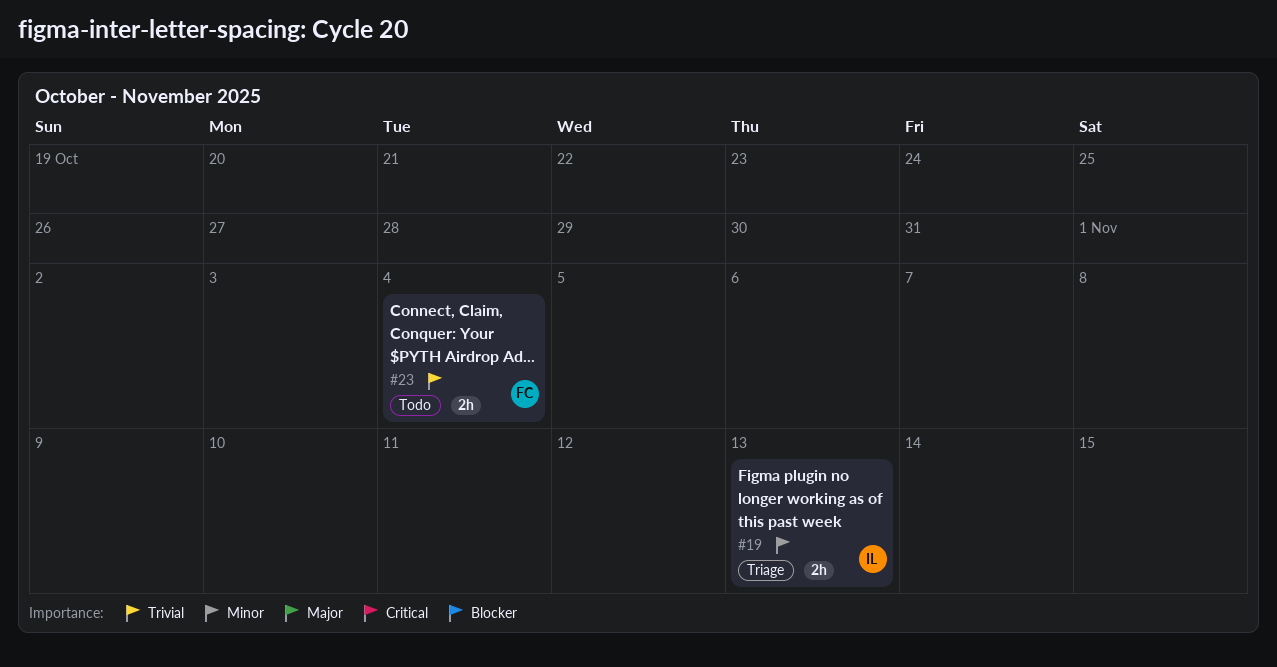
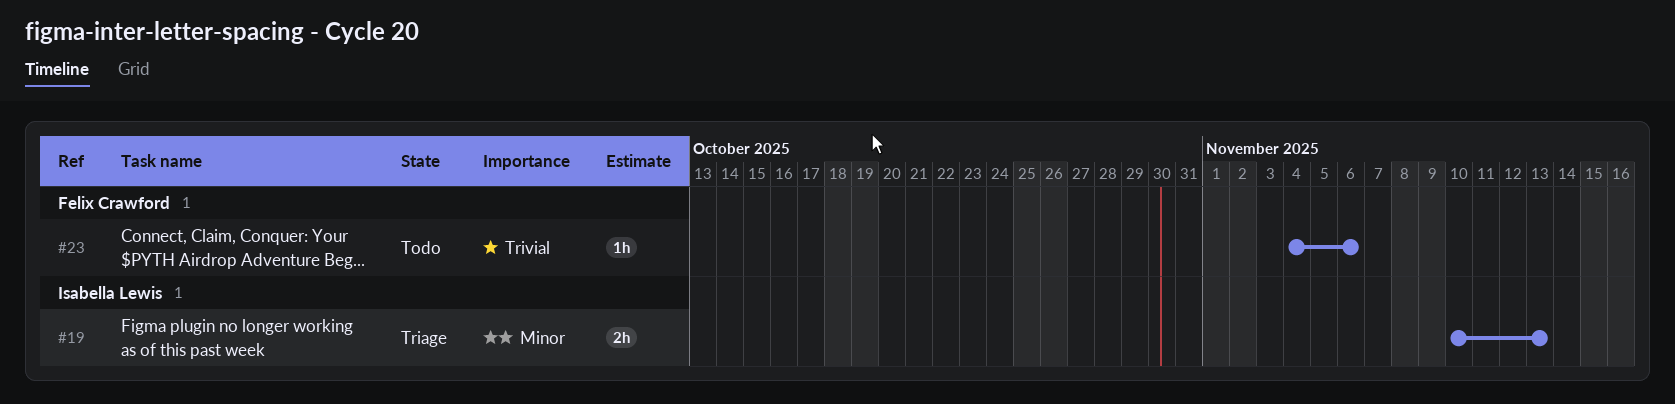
#23, estimate: 2h -> 1h
#23, due: Nov 4 -> Nov 6

